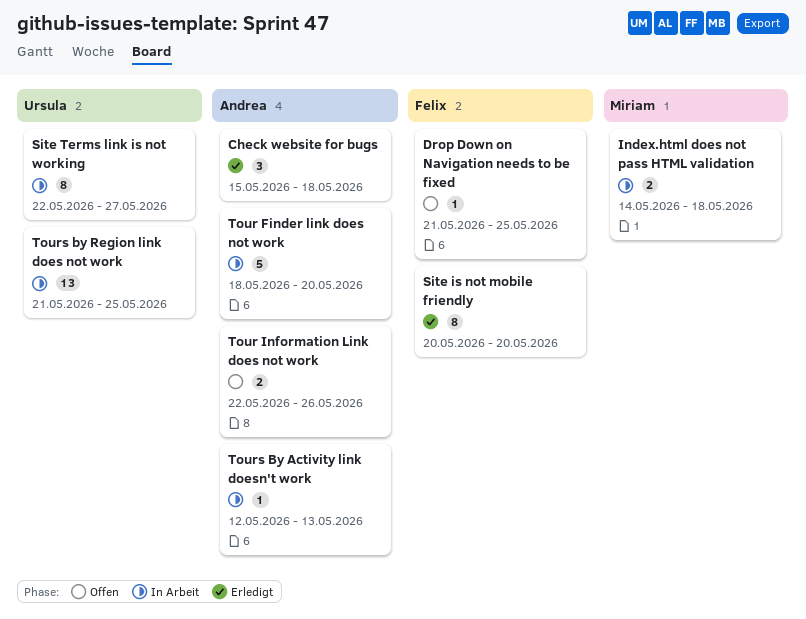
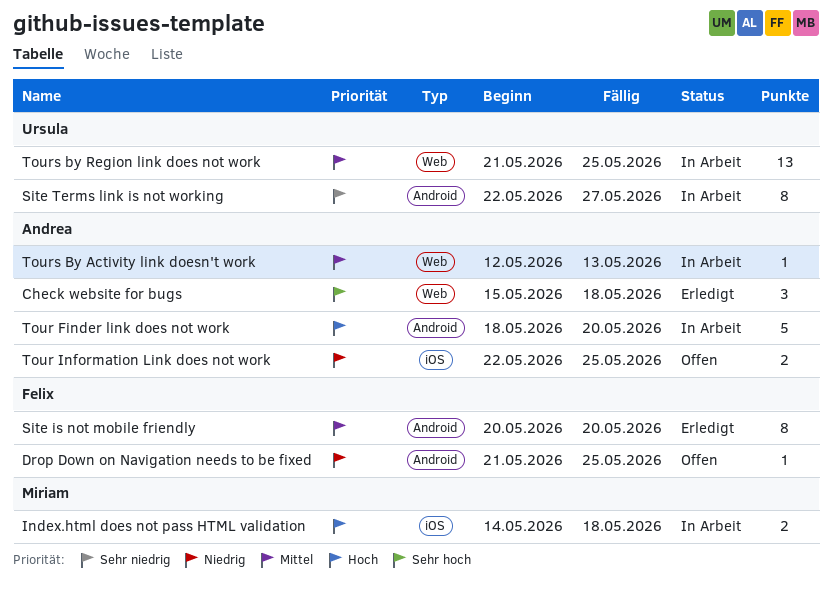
Tour Information Link does not work, due: May 26 -> May 25

